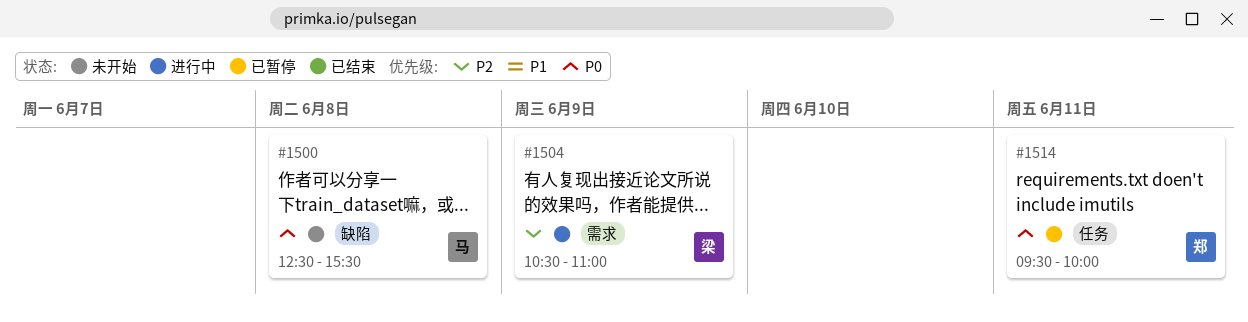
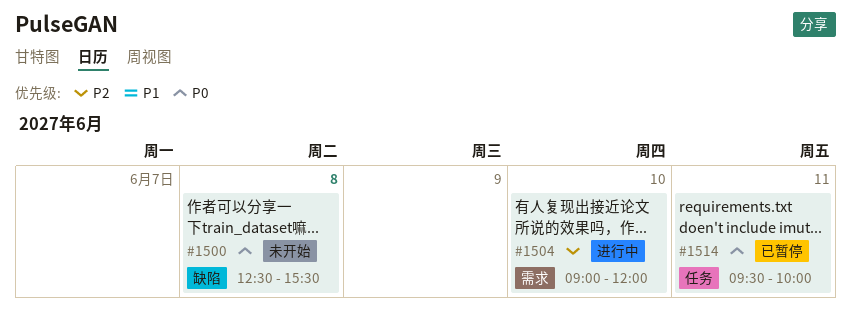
#1504, day: Jun 9 -> Jun 10
#1504, begins: 10:30 -> 09:00
#1504, ends: 11:00 -> 12:00

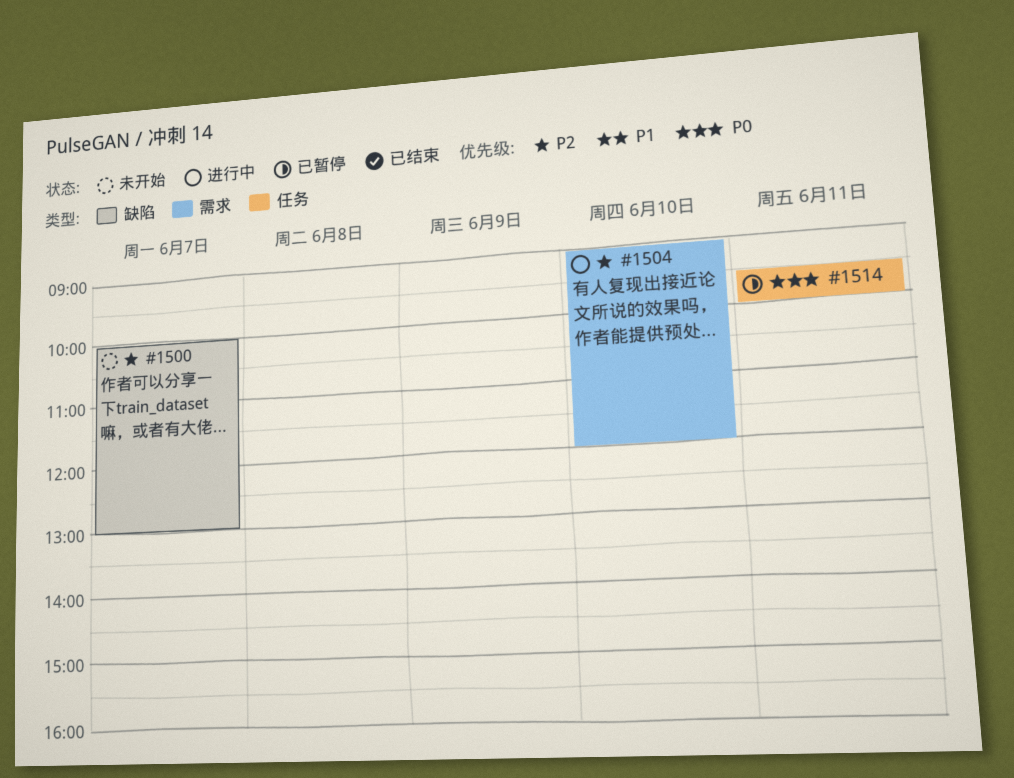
#1500, priority: P0 -> P2
#1500, day: Jun 8 -> Jun 7
#1500, begins: 12:30 -> 10:00
#1500, ends: 15:30 -> 13:00

